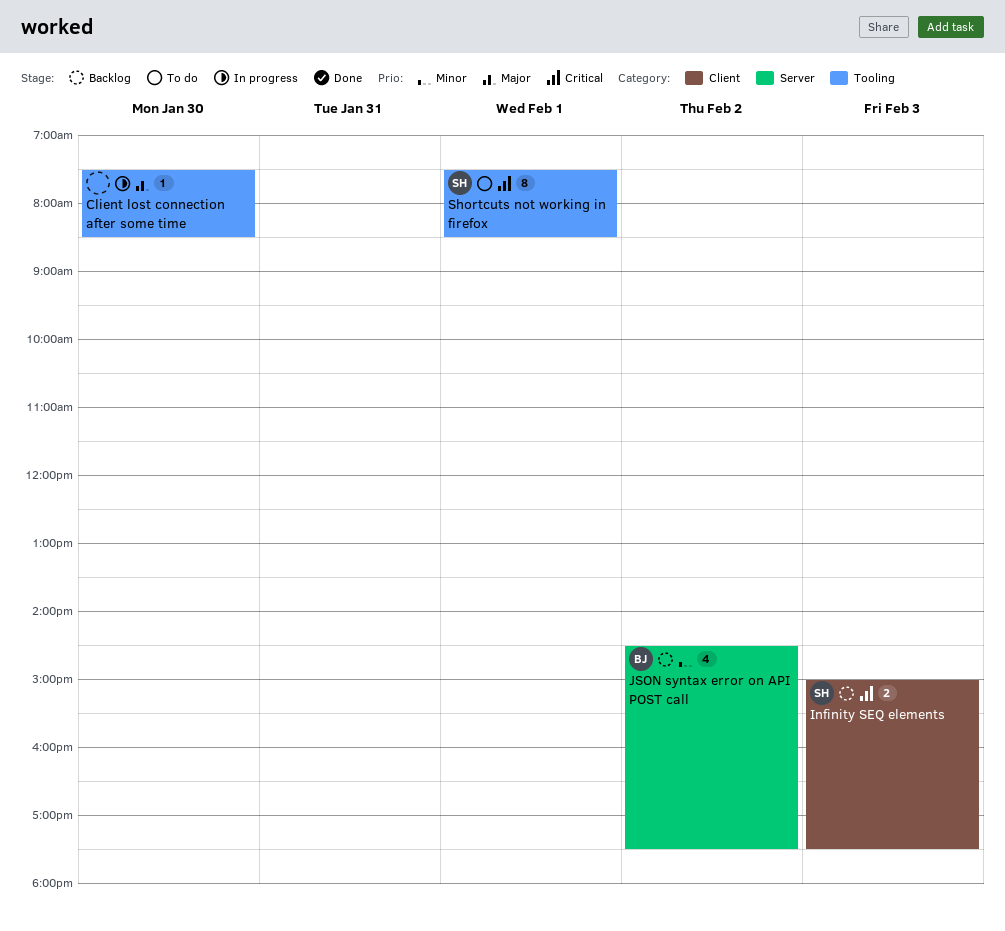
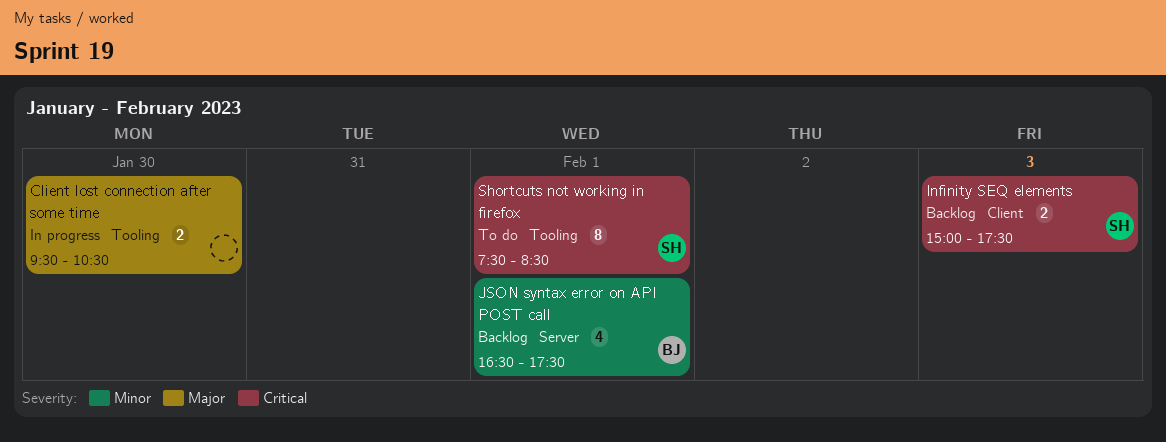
Client lost connection after some time, estimate: 1 -> 2
Client lost connection after some time, begins: 07:30 -> 09:30
Client lost connection after some time, ends: 08:30 -> 10:30
JSON syntax error on API POST call, day: Feb 2 -> Feb 1
JSON syntax error on API POST call, begins: 14:30 -> 16:30

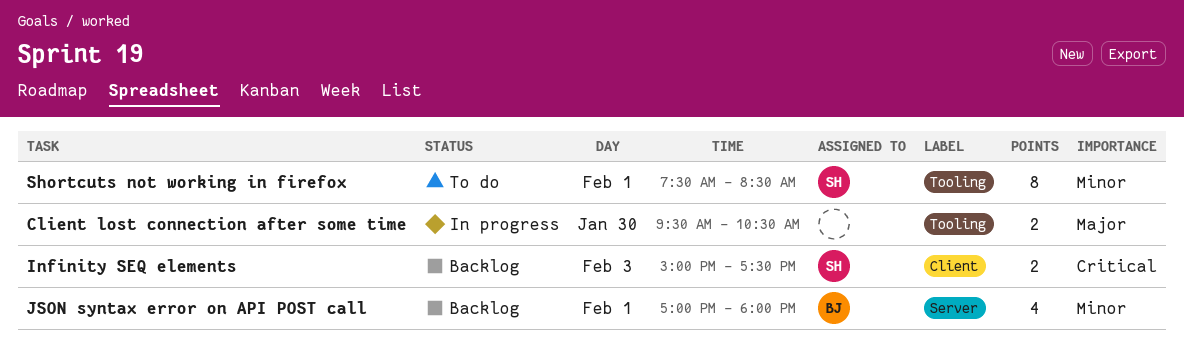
JSON syntax error on API POST call, begins: 16:30 -> 17:00
JSON syntax error on API POST call, ends: 17:30 -> 18:00
Shortcuts not working in firefox, priority: Critical -> Minor

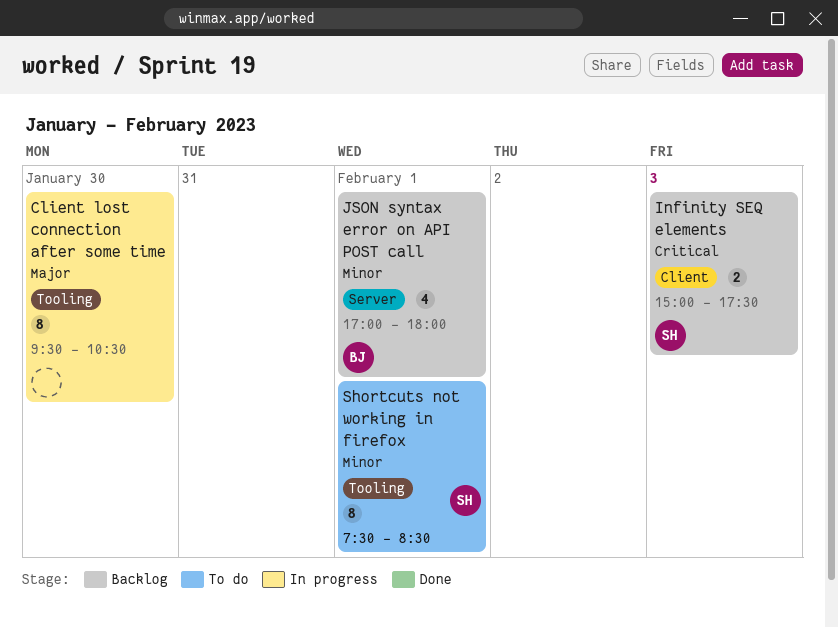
Client lost connection after some time, estimate: 2 -> 8

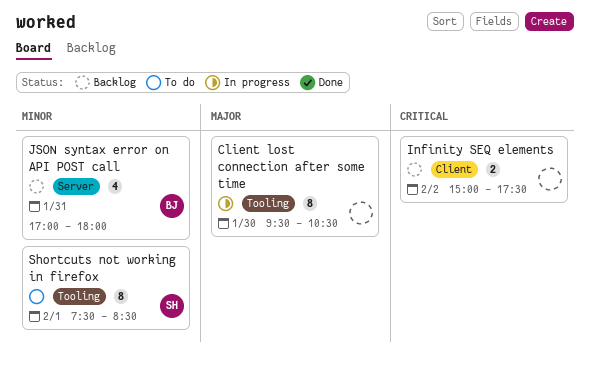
Infinity SEQ elements, owner: SH -> none
Infinity SEQ elements, day: Feb 3 -> Feb 2
JSON syntax error on API POST call, day: Feb 1 -> Jan 31

